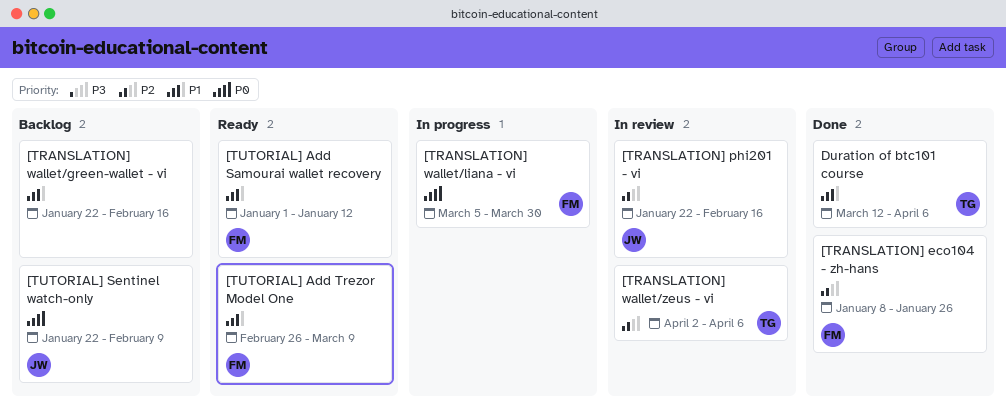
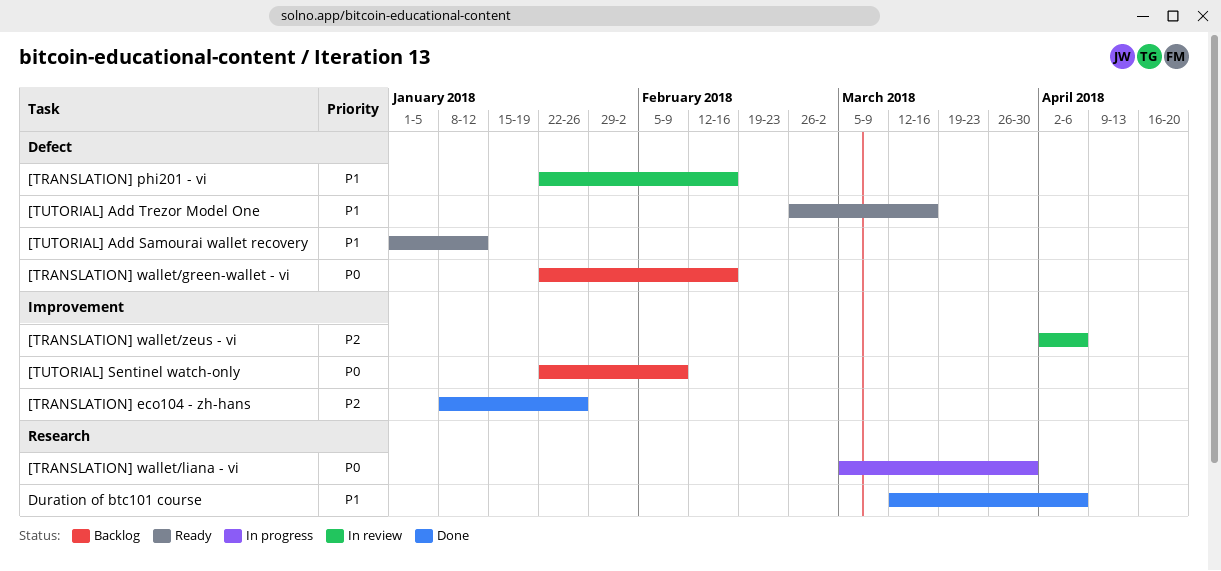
[TRANSLATION] phi201 - vi, priority: P2 -> P1
[TRANSLATION] wallet/green-wallet - vi, priority: P1 -> P0
[TUTORIAL] Add Trezor Model One, due: Mar 9 -> Mar 16

